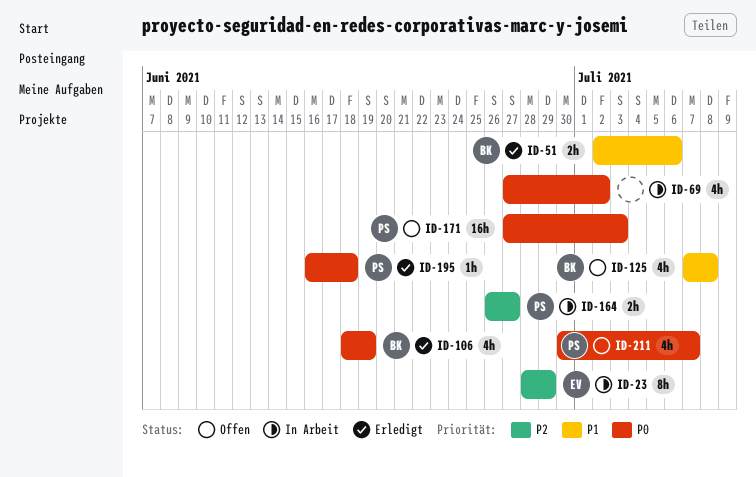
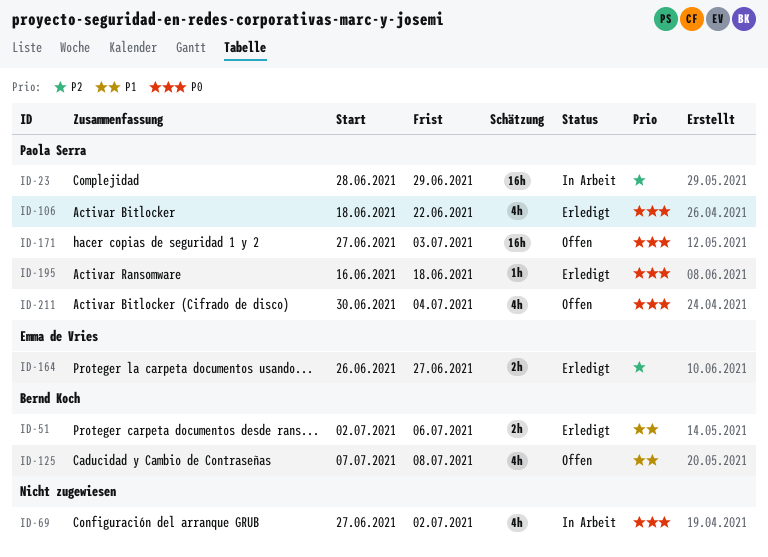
ID-23, owner: Emma de Vries -> Paola Serra
ID-23, estimate: 8h -> 16h
ID-106, owner: Bernd Koch -> Paola Serra
ID-106, due: Jun 19 -> Jun 22
ID-164, status: In Arbeit -> Erledigt
ID-164, owner: Paola Serra -> Emma de Vries
ID-211, due: Jul 7 -> Jul 4

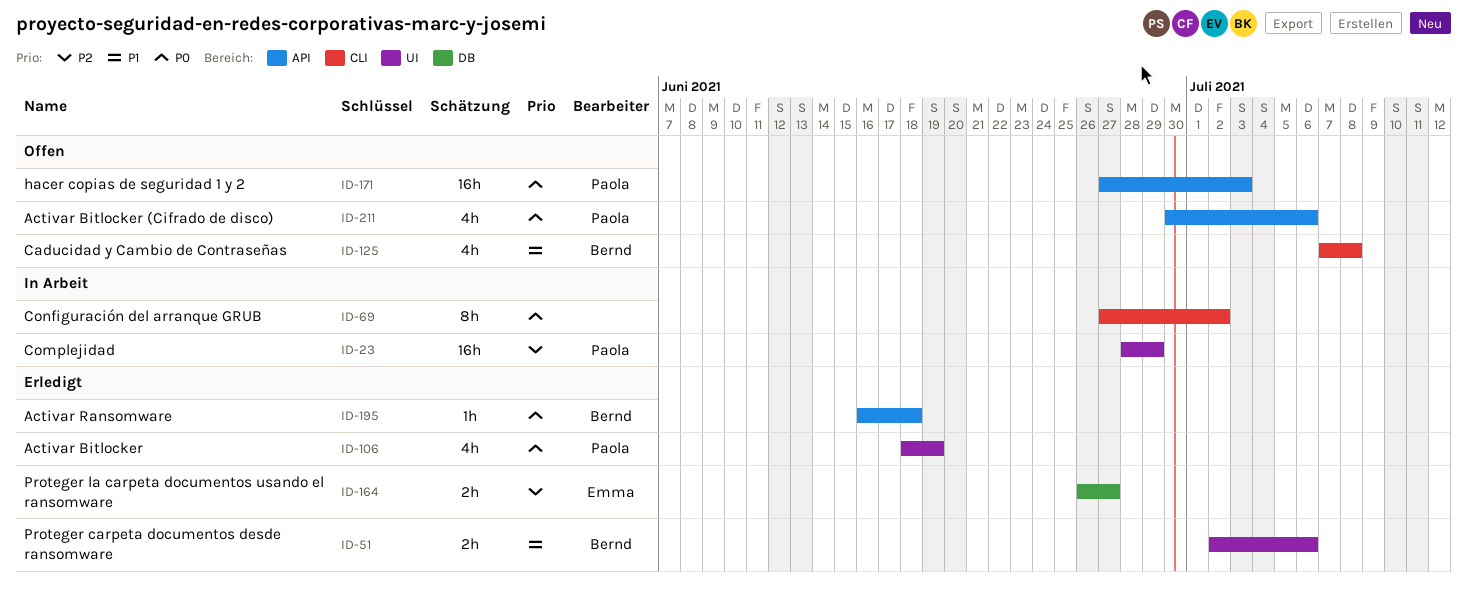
ID-69, estimate: 4h -> 8h
ID-106, due: Jun 22 -> Jun 19
ID-195, owner: Paola Serra -> Bernd Koch
ID-211, due: Jul 4 -> Jul 6

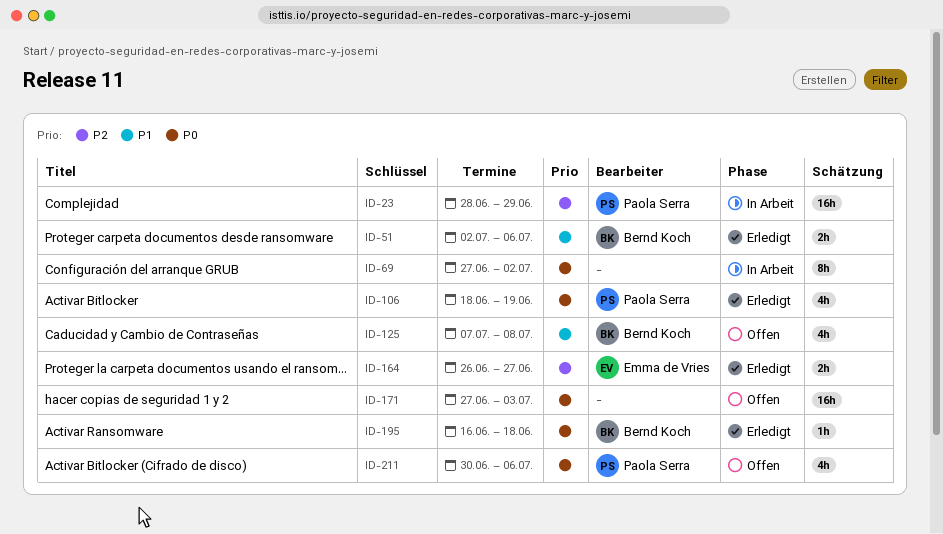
ID-171, owner: Paola Serra -> none

